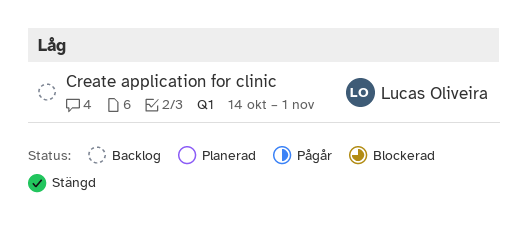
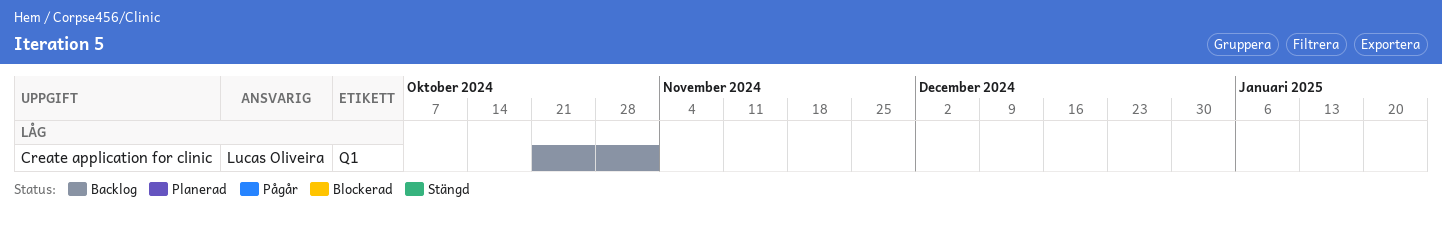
Create application for clinic, start: Oct 14 -> Oct 21

